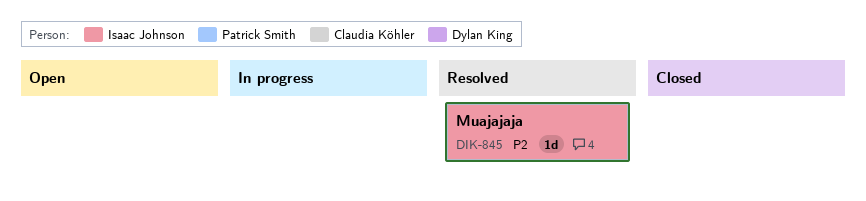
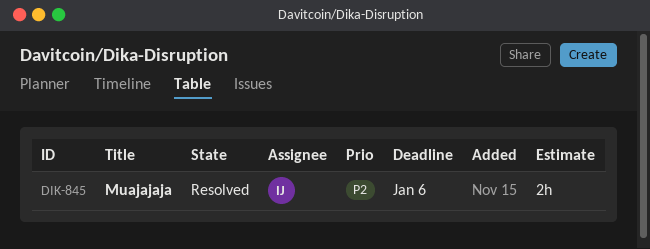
DIK-845, estimate: 1d -> 2h

